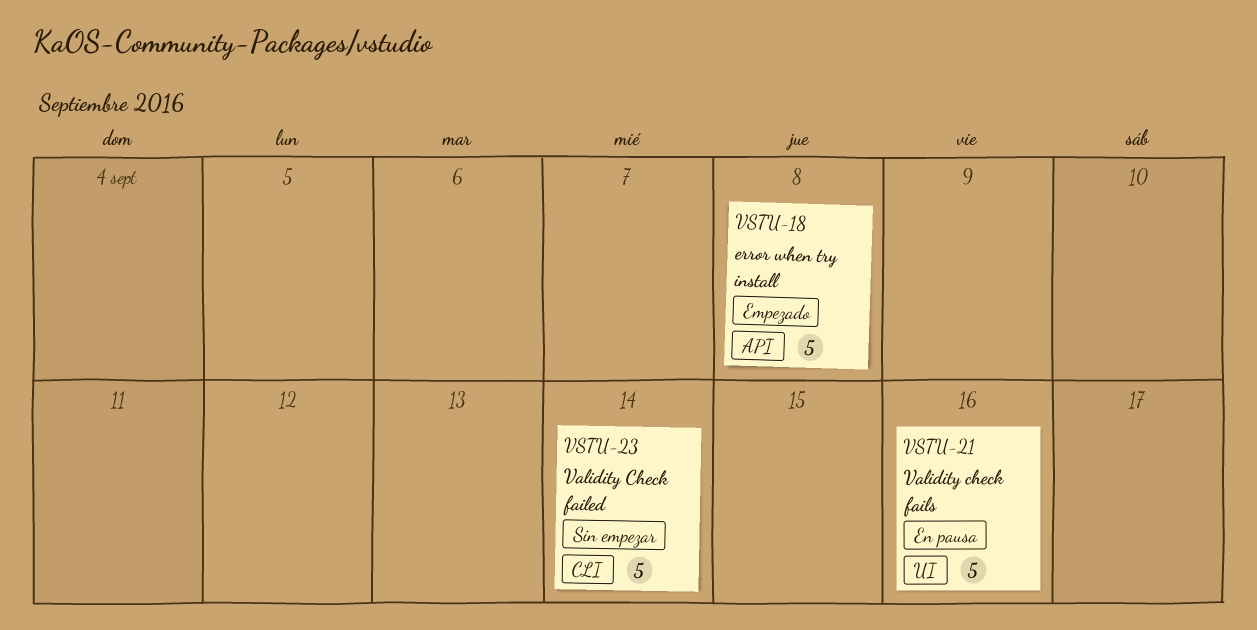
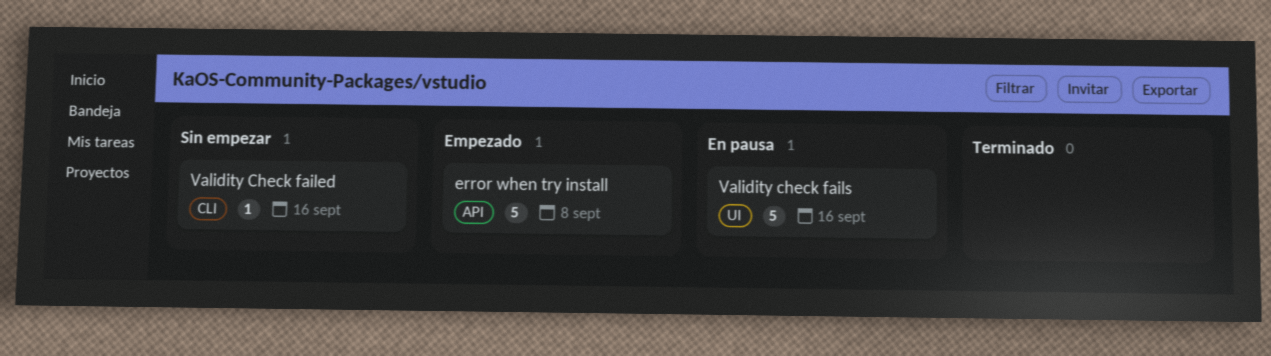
Validity Check failed, estimate: 5 -> 1
Validity Check failed, due: Sep 14 -> Sep 16

